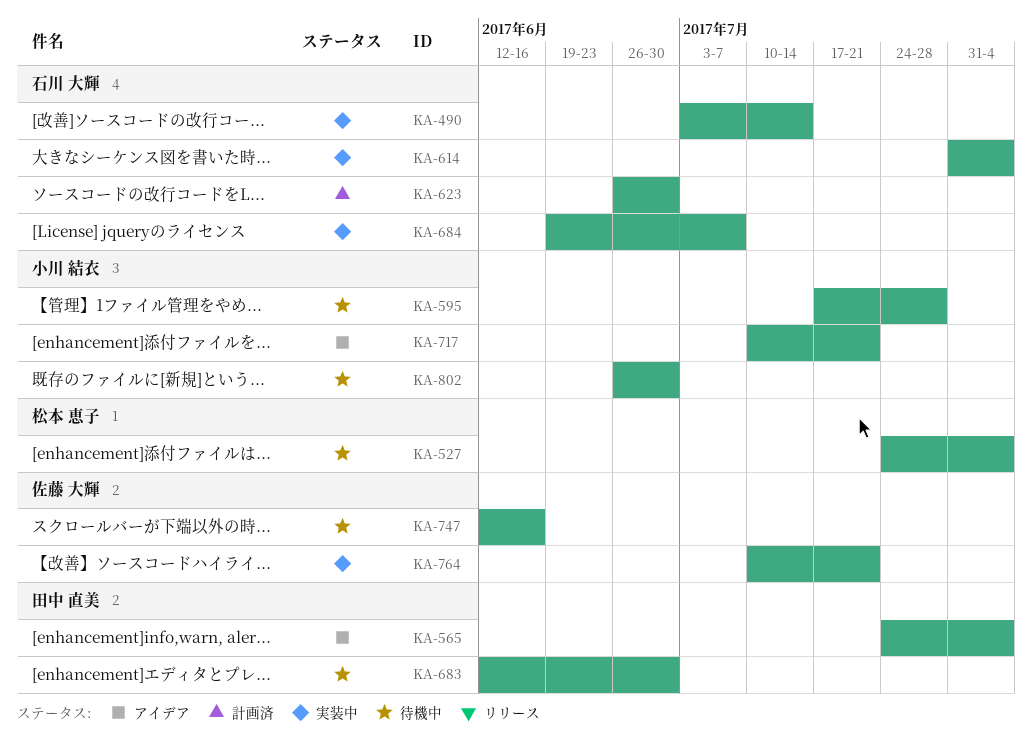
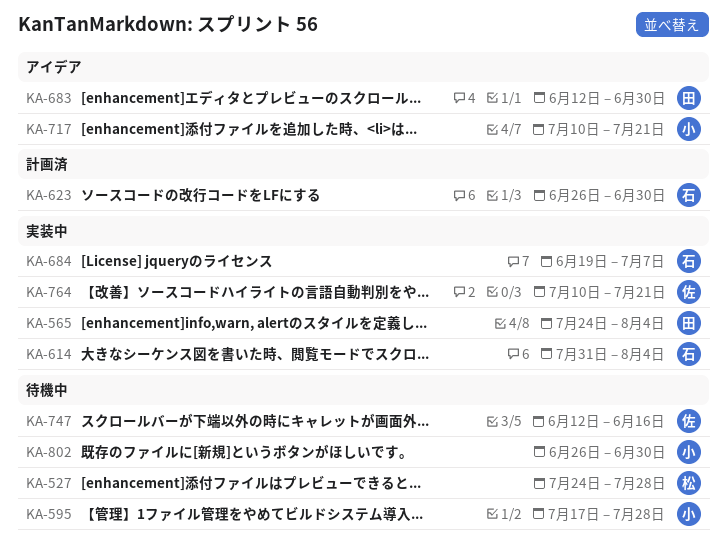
KA-490: present -> none
KA-527, due: Aug 4 -> Jul 28
KA-565, status: アイデア -> 実装中
KA-683, status: 待機中 -> アイデア

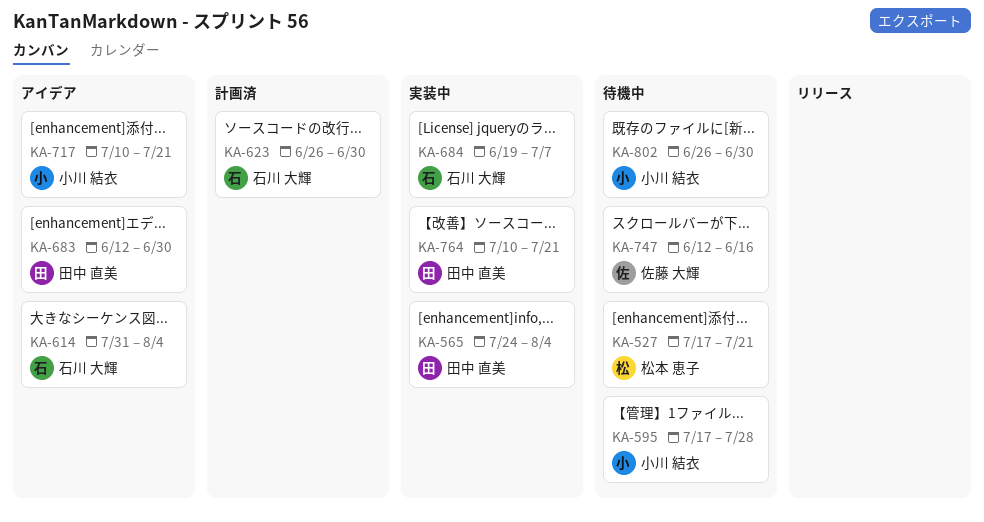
KA-527, start: Jul 24 -> Jul 17
KA-527, due: Jul 28 -> Jul 21
KA-614, status: 実装中 -> アイデア
KA-764, owner: 佐藤 大輝 -> 田中 直美

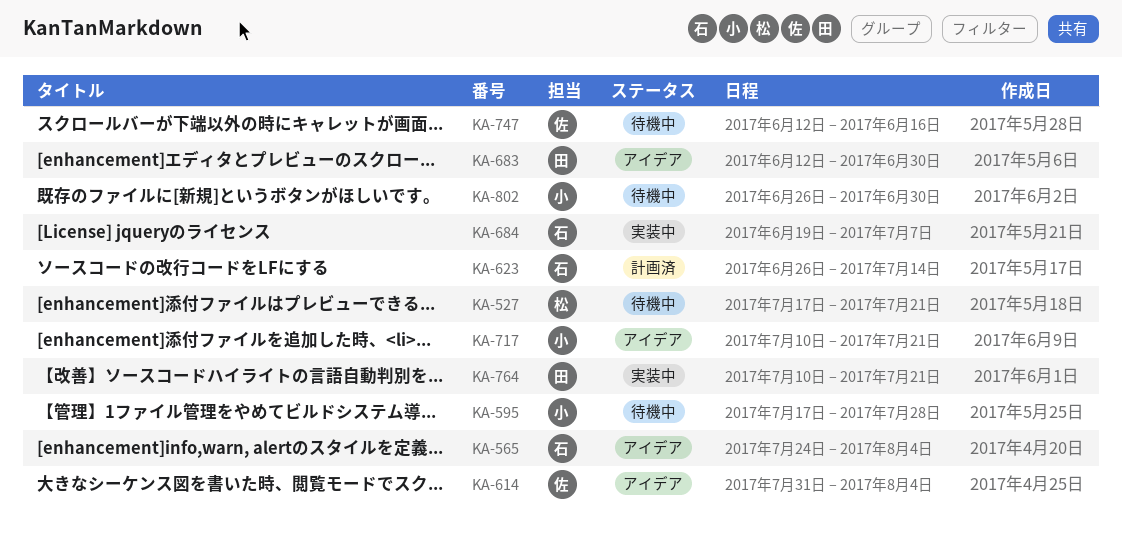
KA-565, status: 実装中 -> アイデア
KA-565, owner: 田中 直美 -> 石川 大輝
KA-614, owner: 石川 大輝 -> 佐藤 大輝
KA-623, due: Jun 30 -> Jul 14

